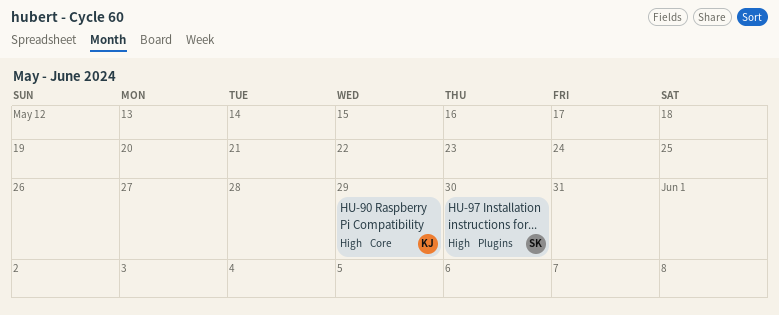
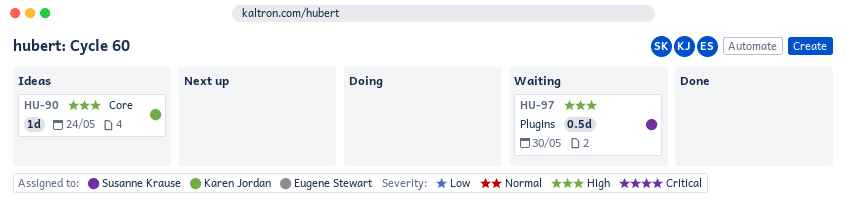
HU-90, due: May 29 -> May 24

